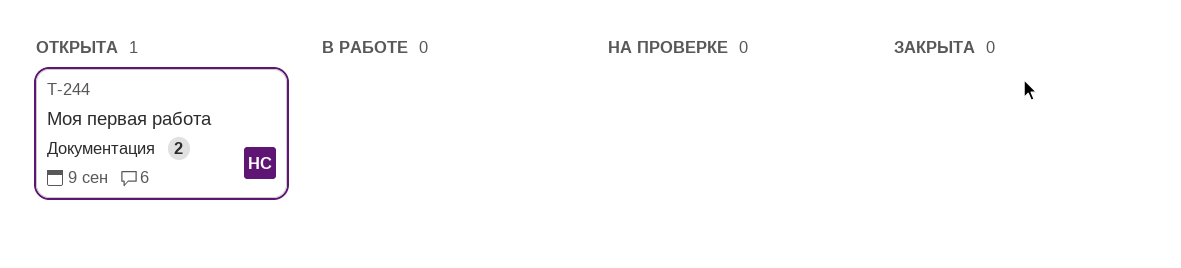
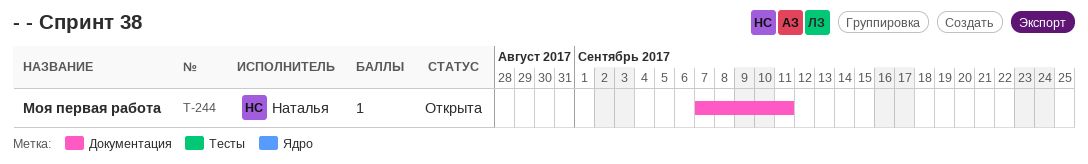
T-244, estimate: 2 -> 1
T-244, due: Sep 9 -> Sep 11

